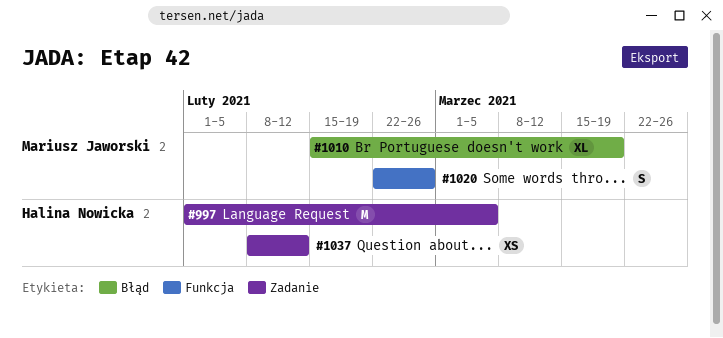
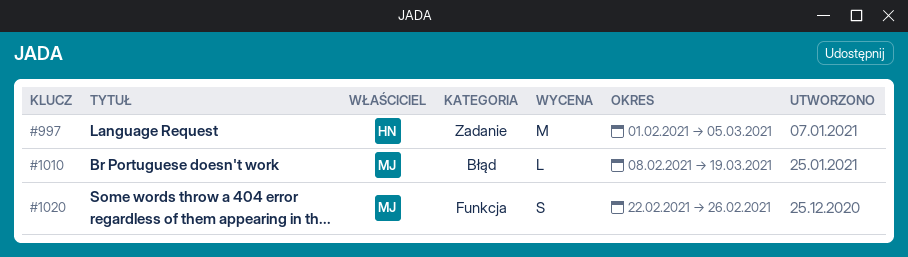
#1010, estimate: XL -> L
#1010, start: Feb 15 -> Feb 8
#1037: present -> none

